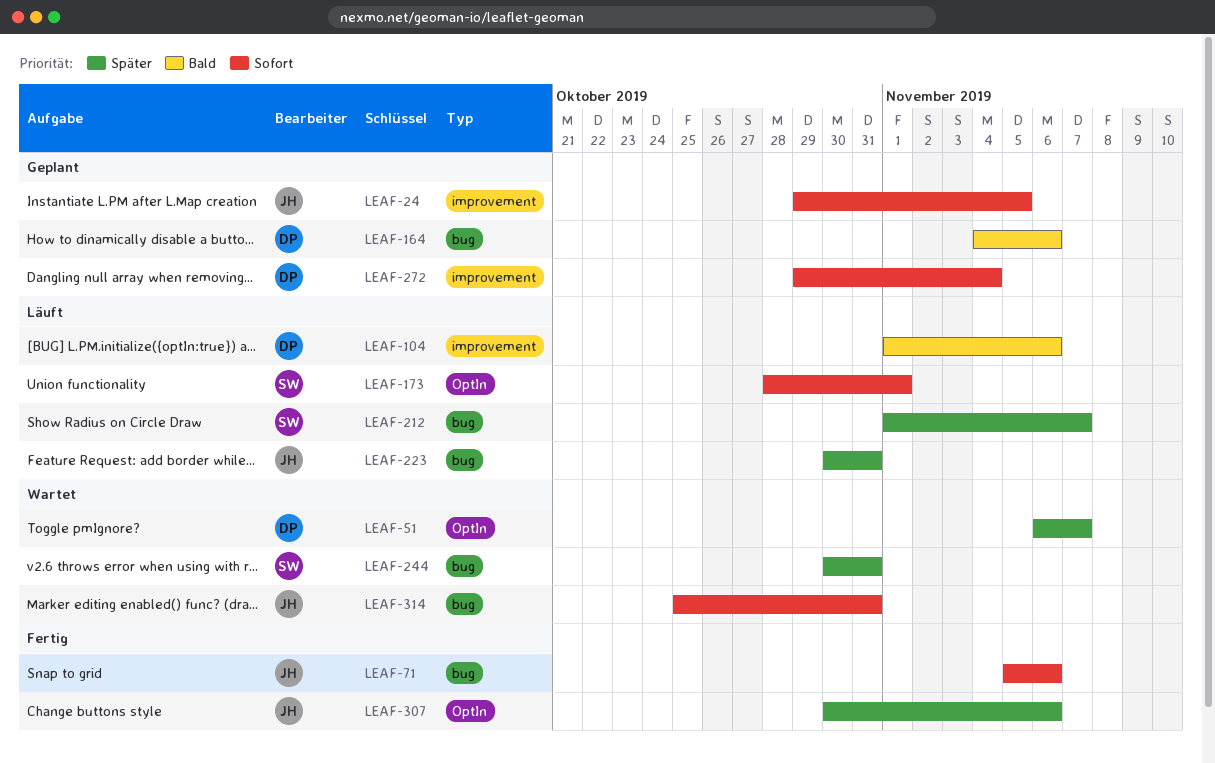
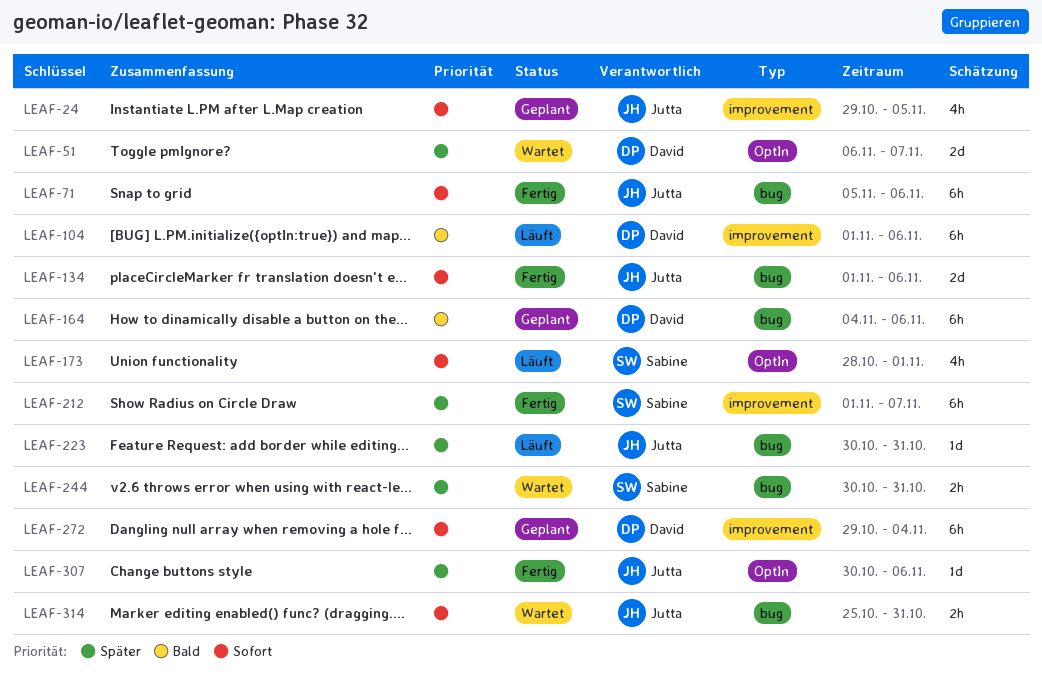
LEAF-134: none -> present
LEAF-212, status: Läuft -> Fertig
LEAF-212, label: bug -> improvement

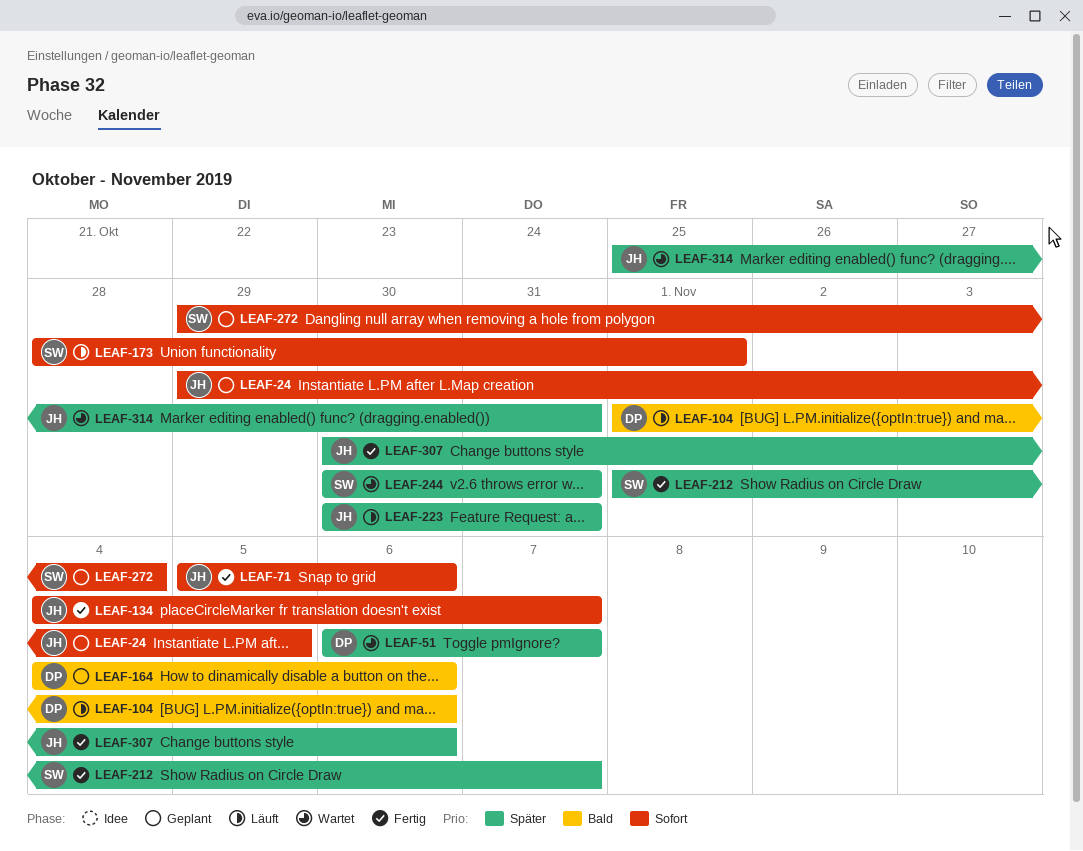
LEAF-134, start: Nov 1 -> Nov 4
LEAF-134, due: Nov 6 -> Nov 7
LEAF-272, owner: David -> Sabine
LEAF-314, priority: Sofort -> Später

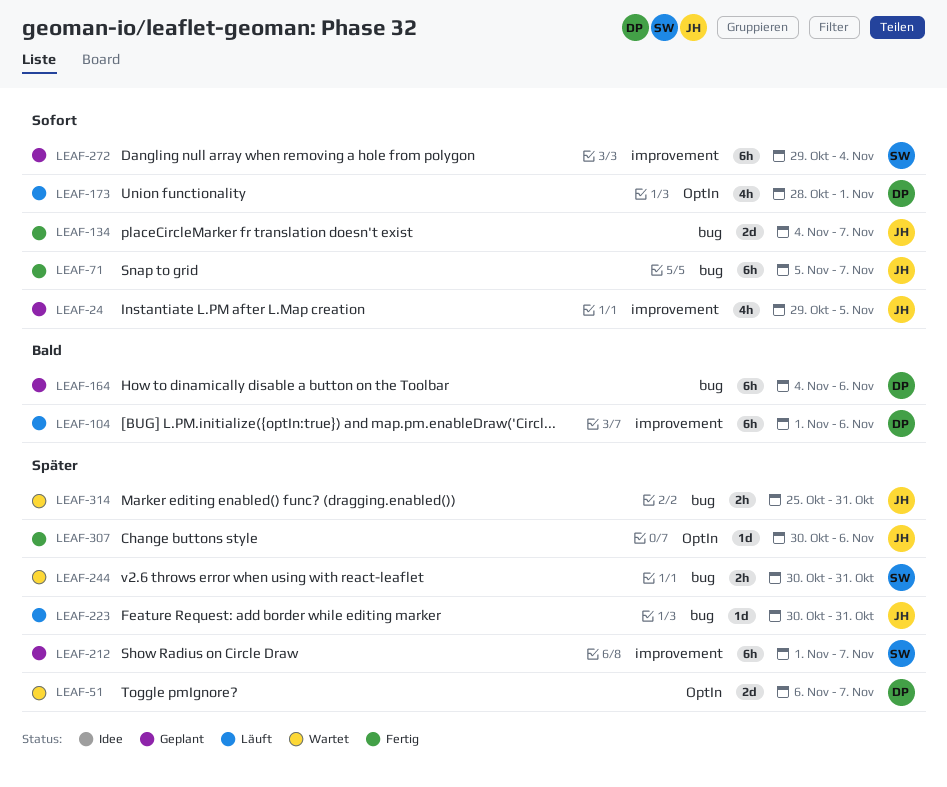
LEAF-71, due: Nov 6 -> Nov 7
LEAF-173, owner: SW -> DP
LEAF-212, status: Fertig -> Geplant

